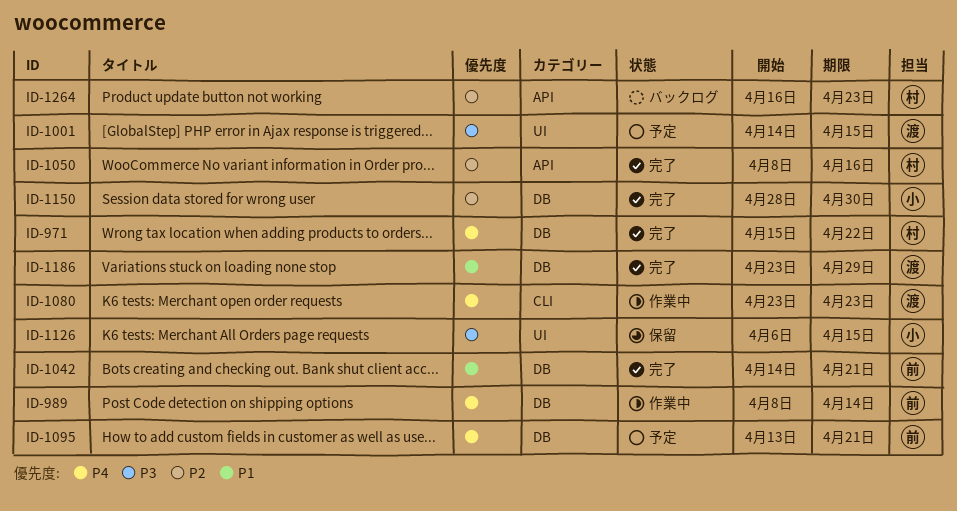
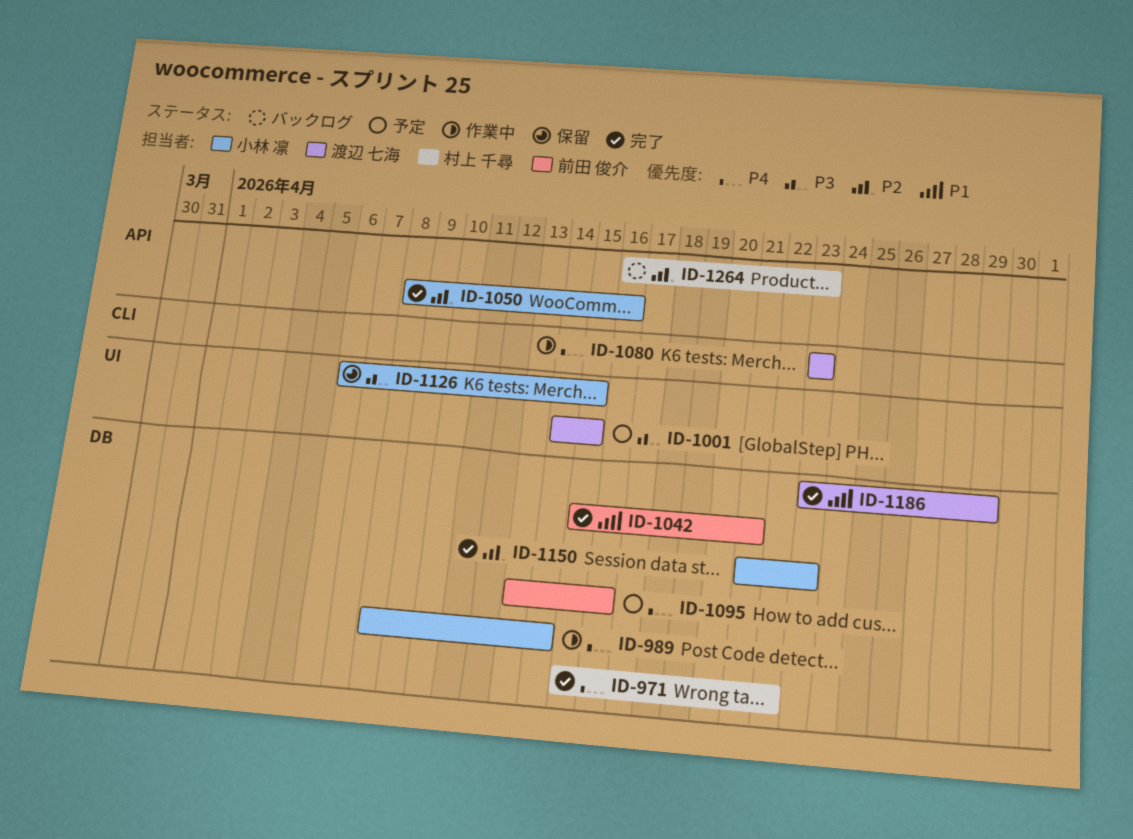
ID-989, owner: 前田 俊介 -> 小林 凛
ID-1042, start: Apr 14 -> Apr 15
ID-1050, owner: 村上 千尋 -> 小林 凛
ID-1095, due: Apr 21 -> Apr 16
ID-1150, start: Apr 28 -> Apr 21
ID-1150, due: Apr 30 -> Apr 23

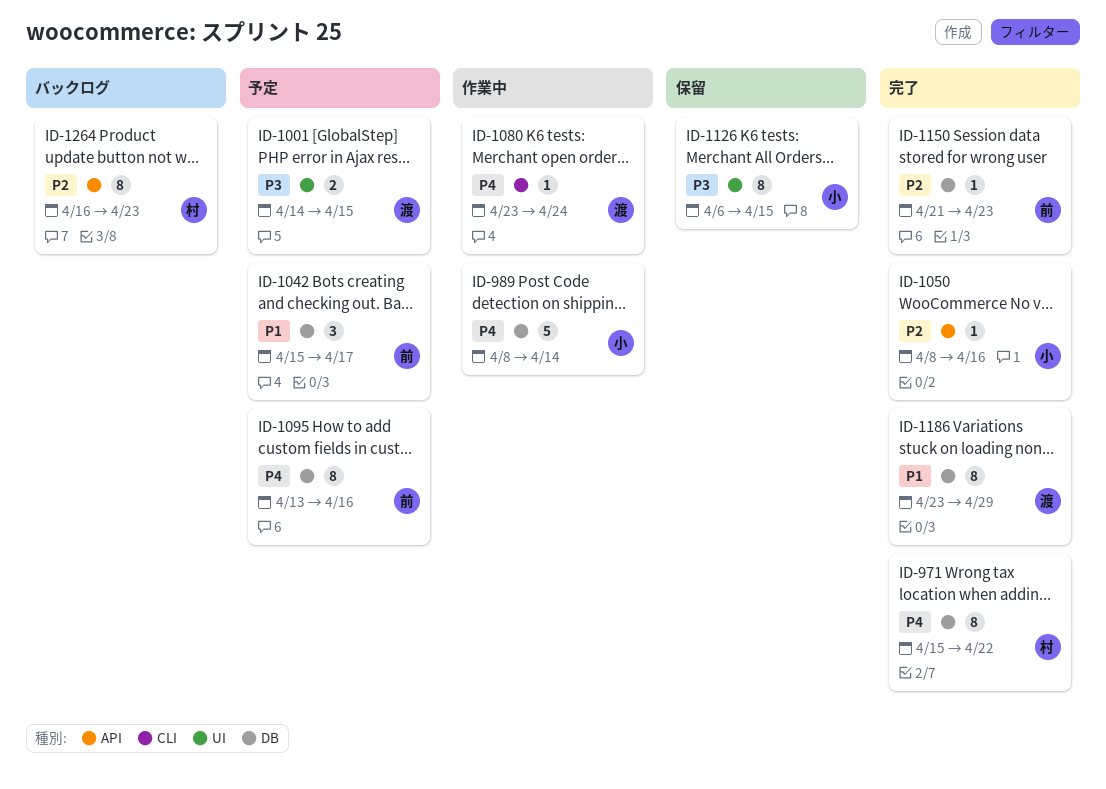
ID-1042, status: 完了 -> 予定
ID-1042, due: Apr 21 -> Apr 17
ID-1080, due: Apr 23 -> Apr 24
ID-1150, owner: 小林 凛 -> 前田 俊介

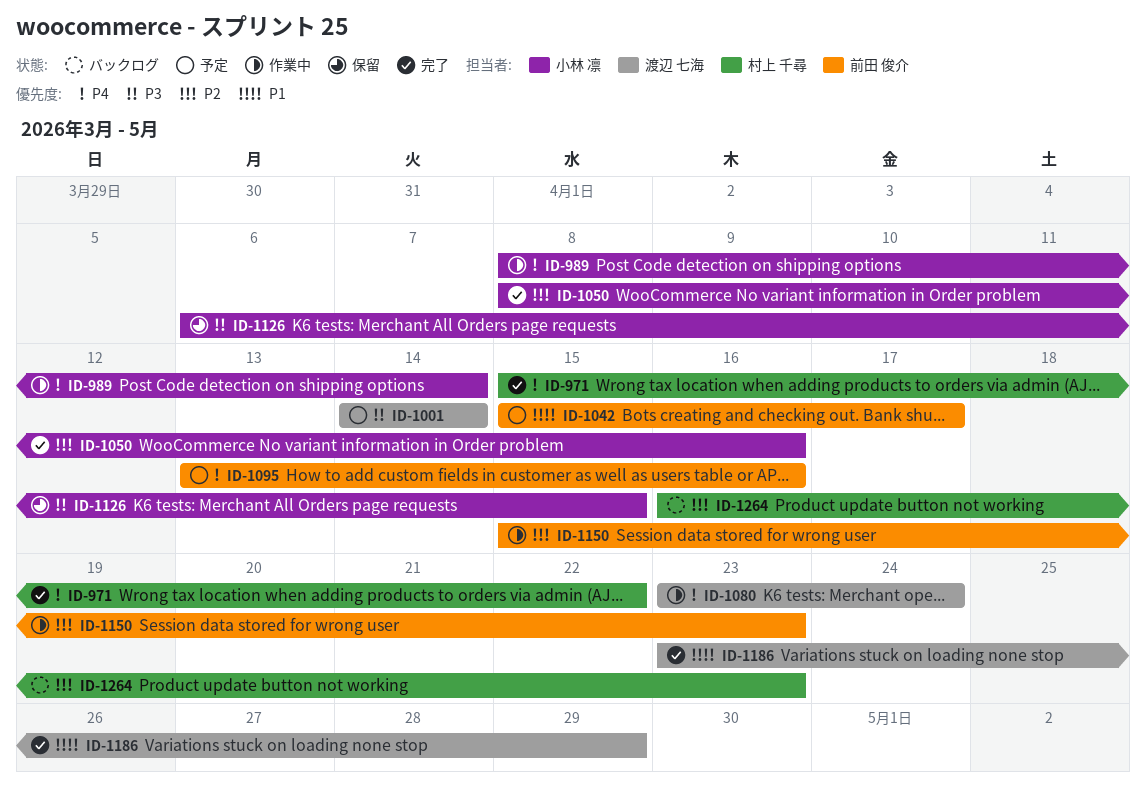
ID-1001, due: Apr 15 -> Apr 14
ID-1150, status: 完了 -> 作業中
ID-1150, start: Apr 21 -> Apr 15

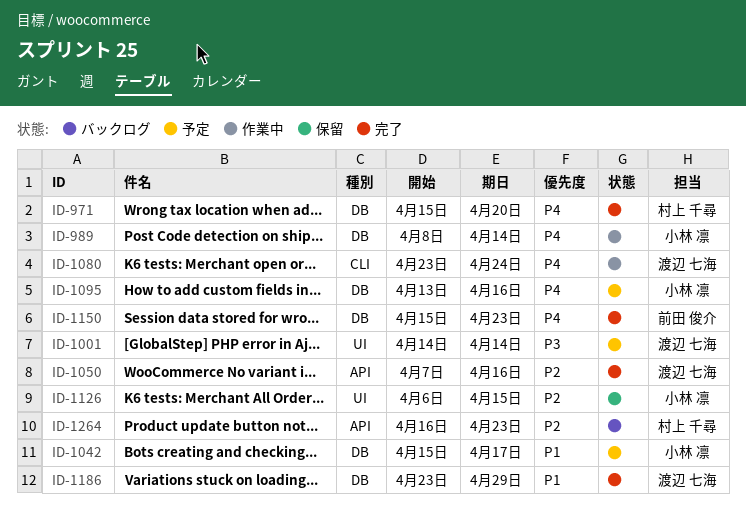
ID-971, due: Apr 22 -> Apr 20
ID-1042, owner: 前田 俊介 -> 小林 凛
ID-1050, owner: 小林 凛 -> 渡辺 七海
ID-1050, start: Apr 8 -> Apr 7
ID-1095, owner: 前田 俊介 -> 小林 凛
ID-1126, priority: P3 -> P2
ID-1150, status: 作業中 -> 完了
ID-1150, priority: P2 -> P4

